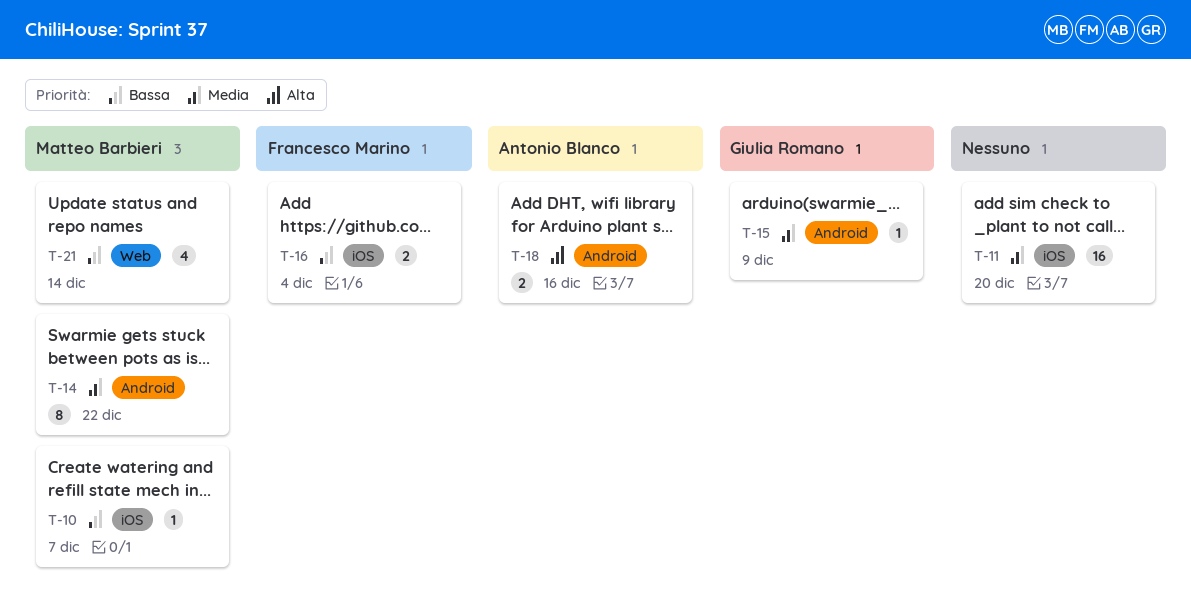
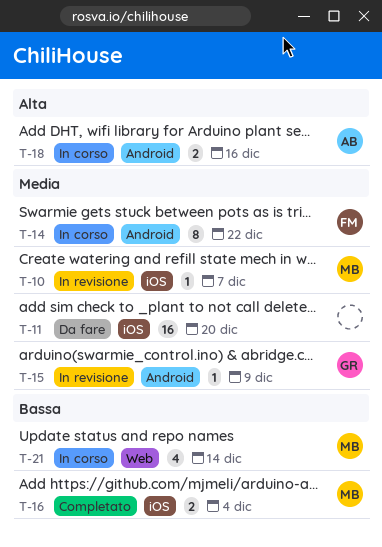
T-10, priority: Bassa -> Media
T-14, owner: Matteo Barbieri -> Francesco Marino
T-16, owner: Francesco Marino -> Matteo Barbieri

